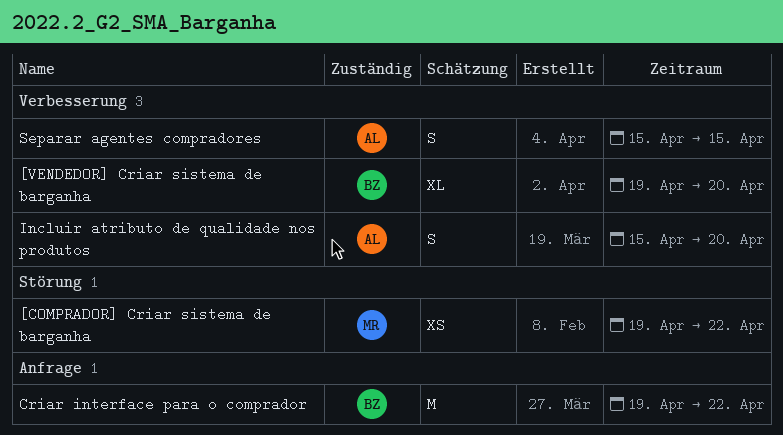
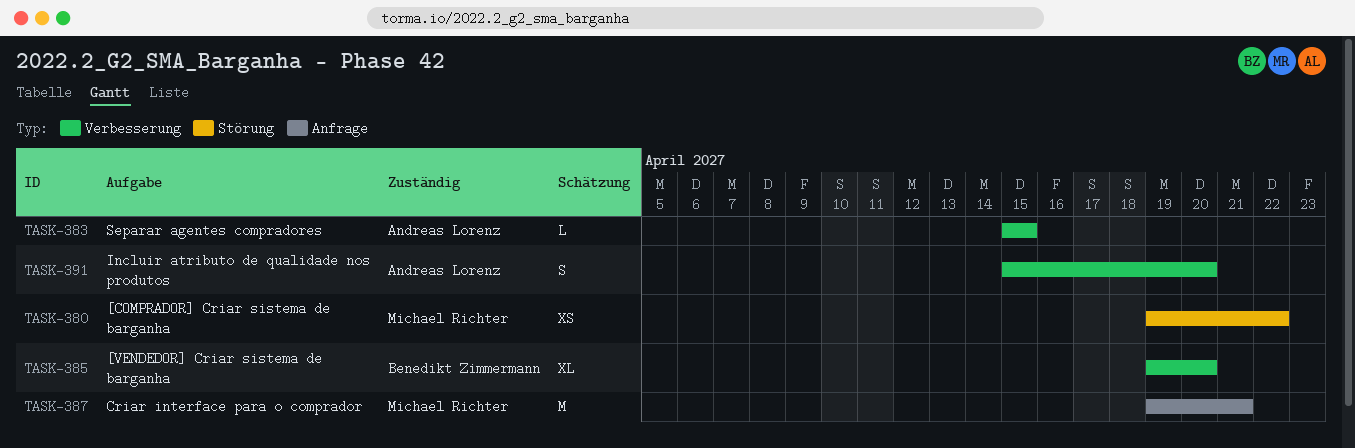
Criar interface para o comprador, owner: Benedikt Zimmermann -> Michael Richter
Criar interface para o comprador, due: Apr 22 -> Apr 21
Separar agentes compradores, estimate: S -> L

